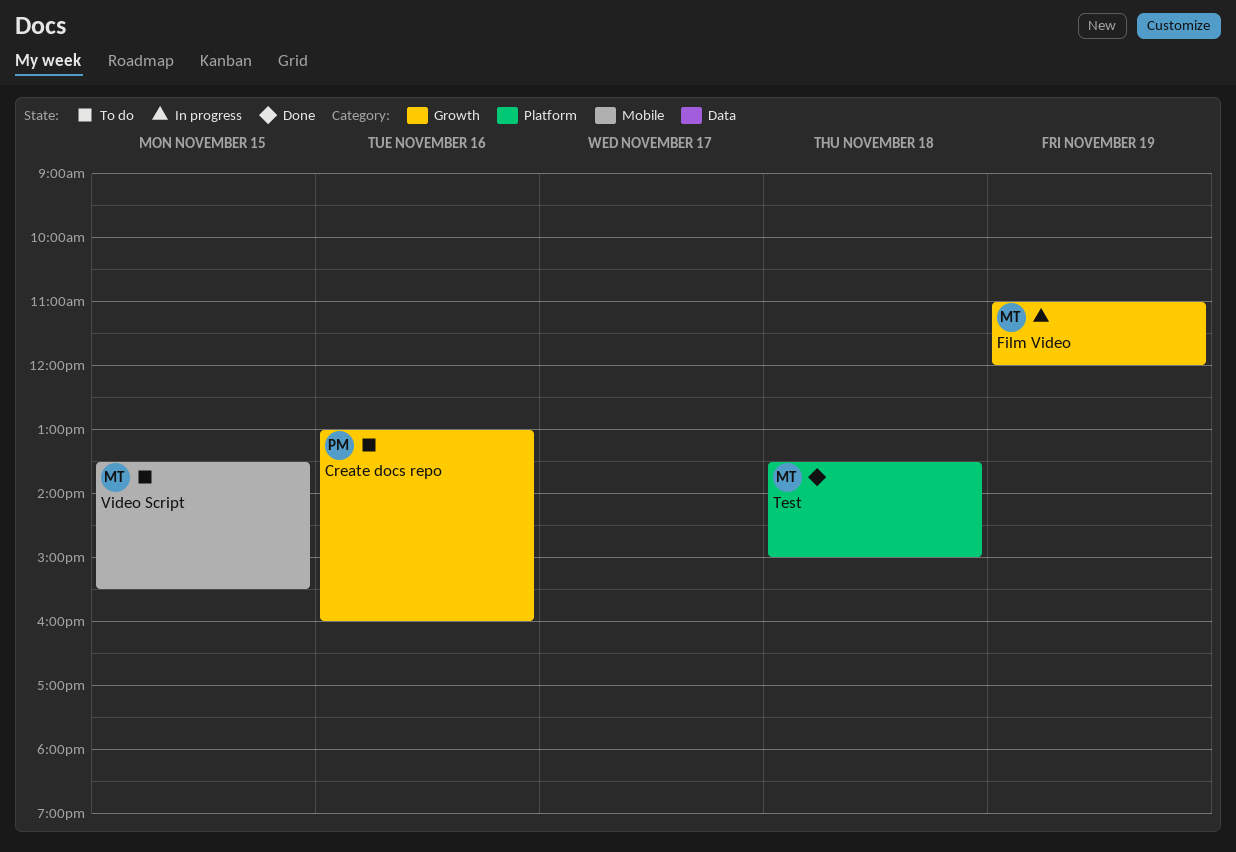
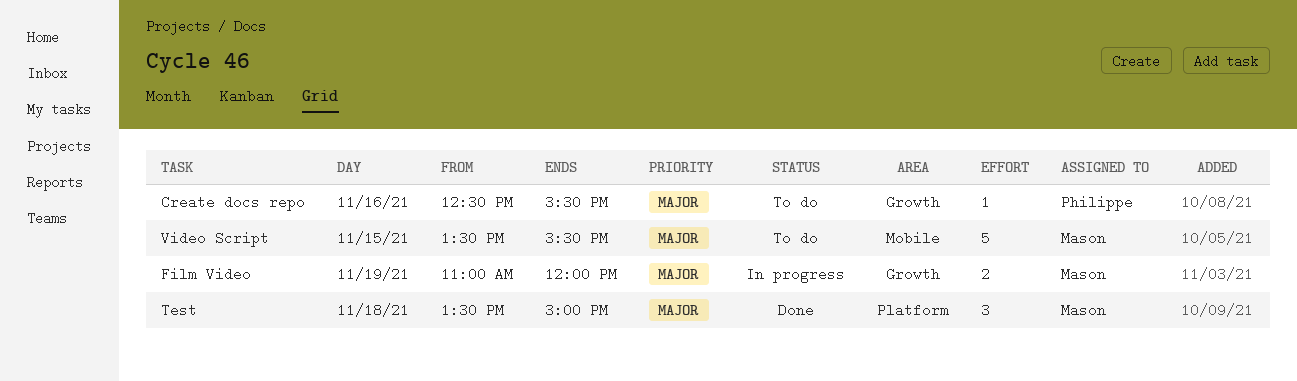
Create docs repo, begins: 13:00 -> 12:30
Create docs repo, ends: 16:00 -> 15:30

